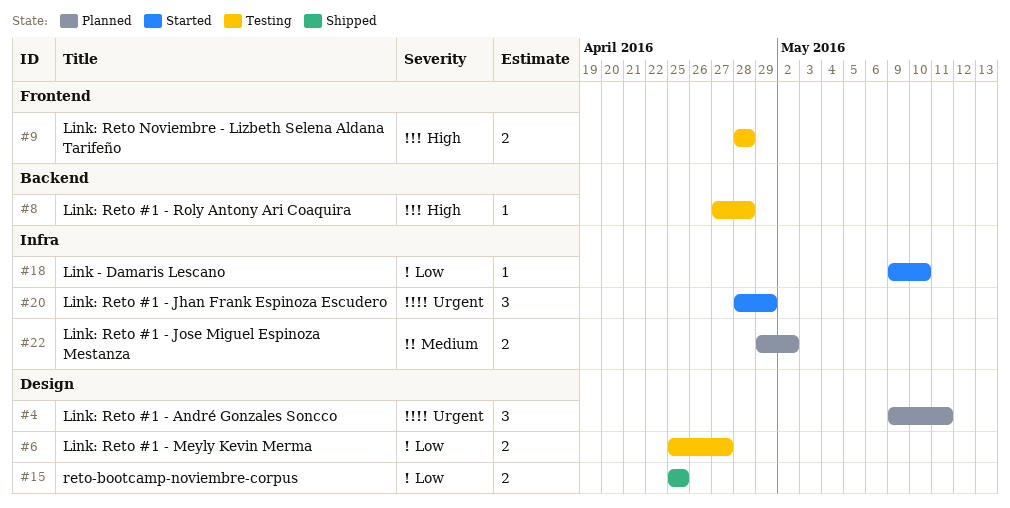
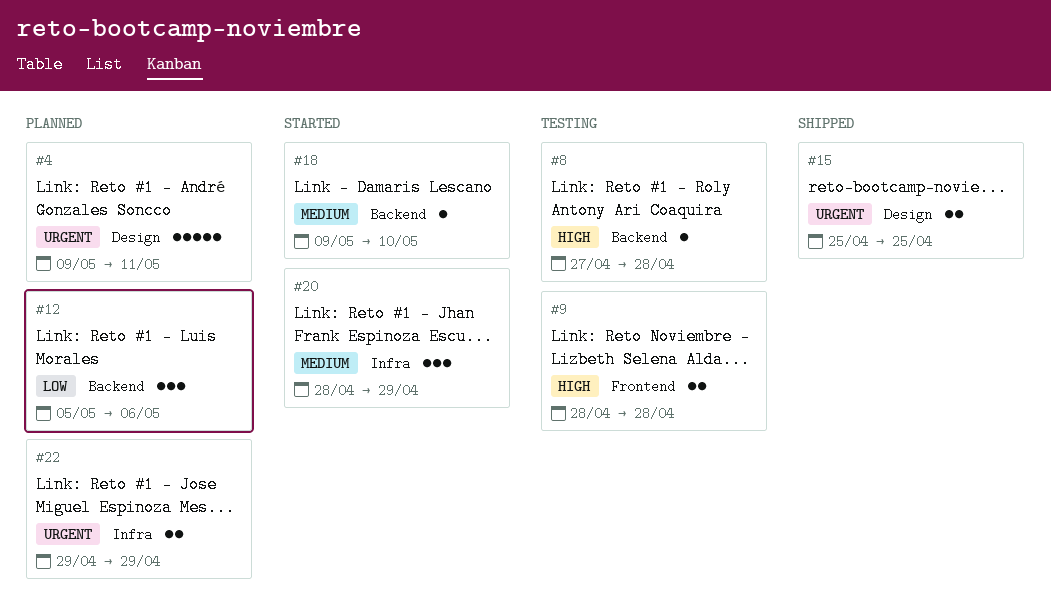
#4, estimate: 3 -> 5
#6: present -> none
#12: none -> present
#15, priority: Low -> Urgent
#18, priority: Low -> Medium
#18, label: Infra -> Backend
#20, priority: Urgent -> Medium
#22, priority: Medium -> Urgent
#22, due: May 2 -> Apr 29

